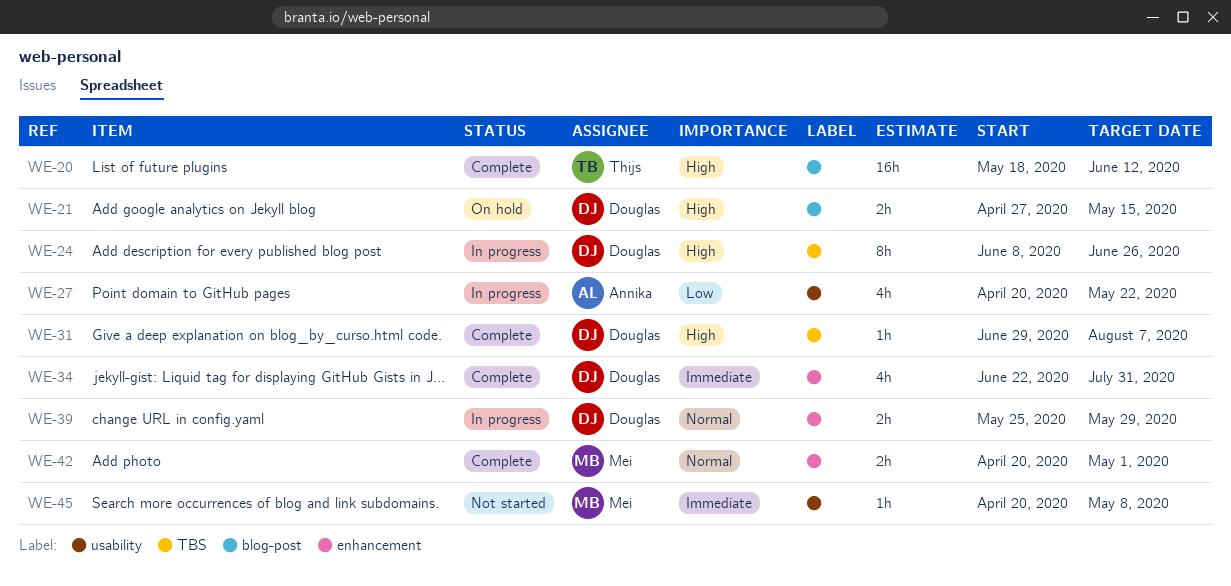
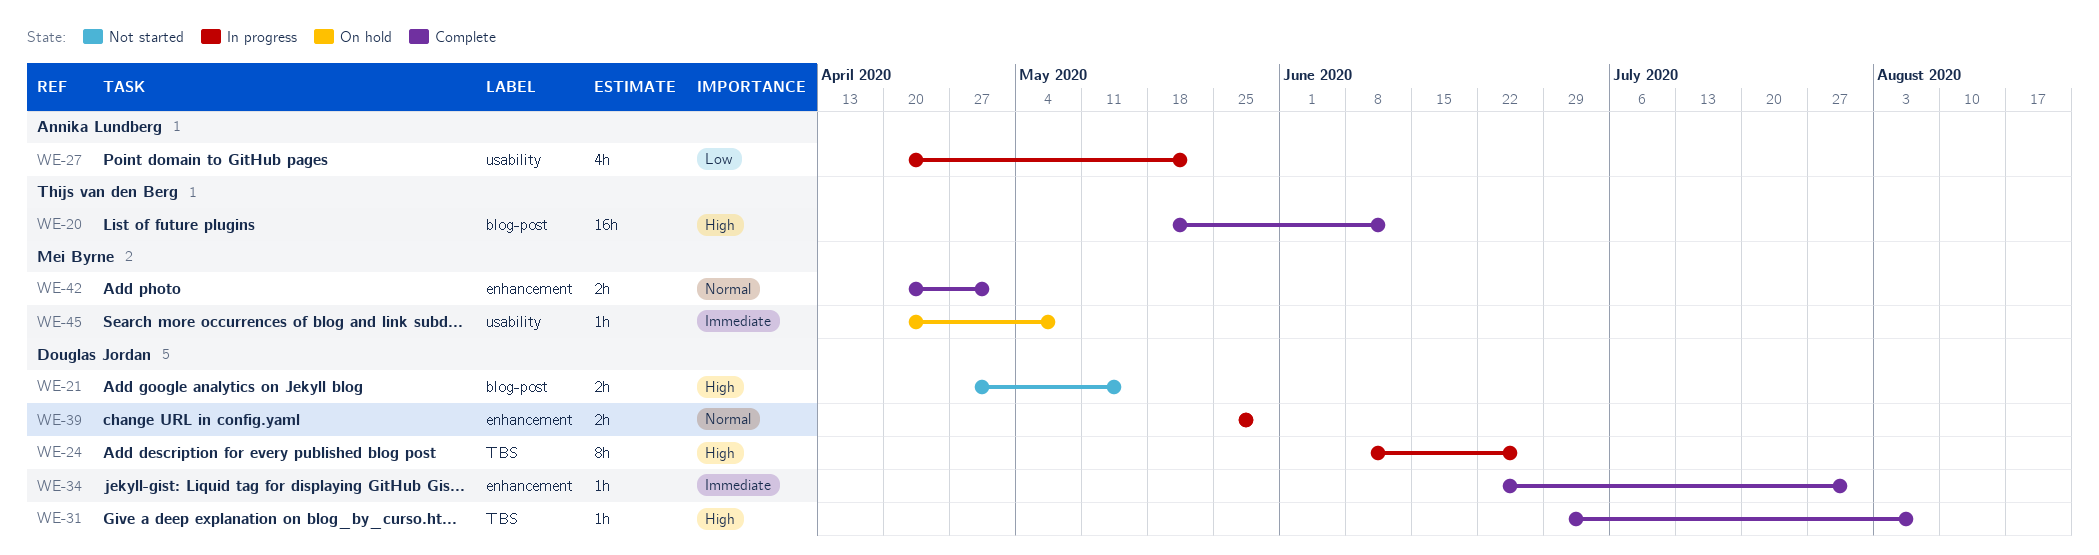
WE-21, status: On hold -> Not started
WE-34, estimate: 4h -> 1h
WE-45, status: Not started -> On hold

